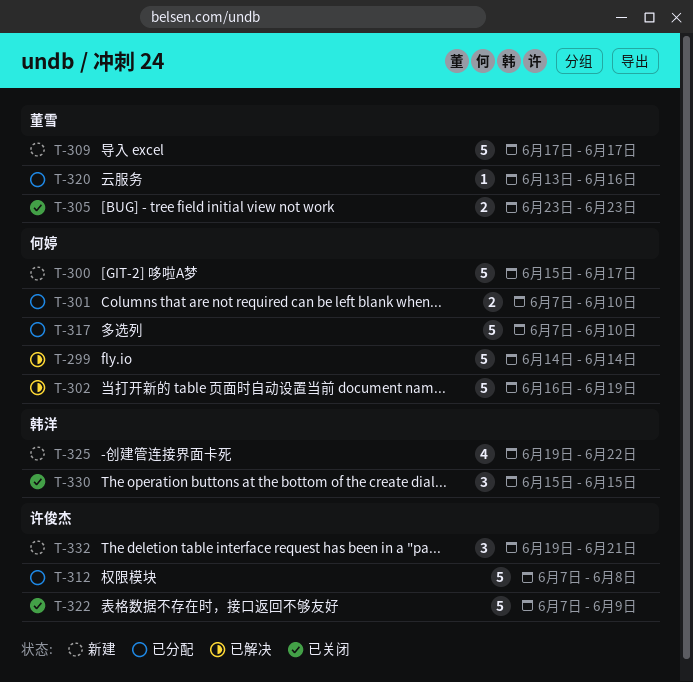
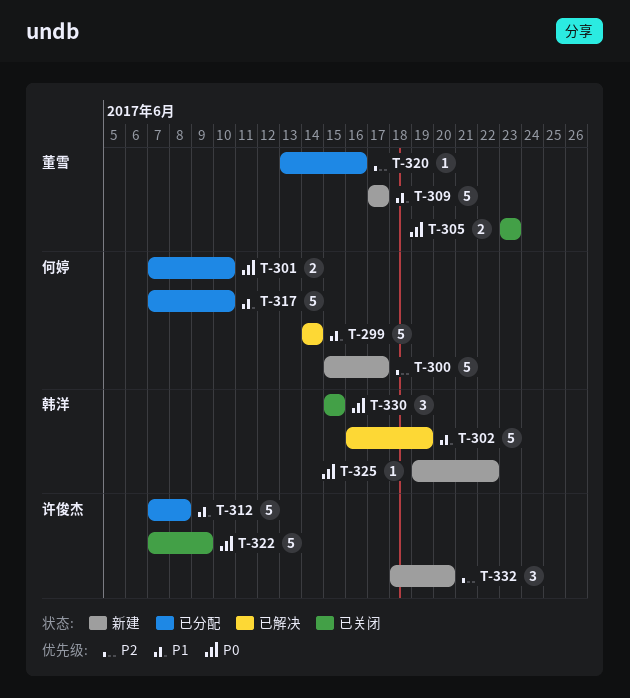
T-302, owner: 何婷 -> 韩洋
T-325, estimate: 4 -> 1
T-332, start: Jun 19 -> Jun 18
T-332, due: Jun 21 -> Jun 20

